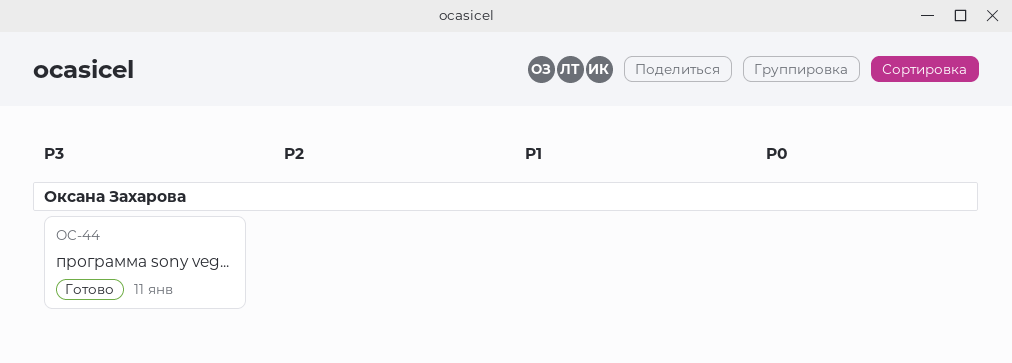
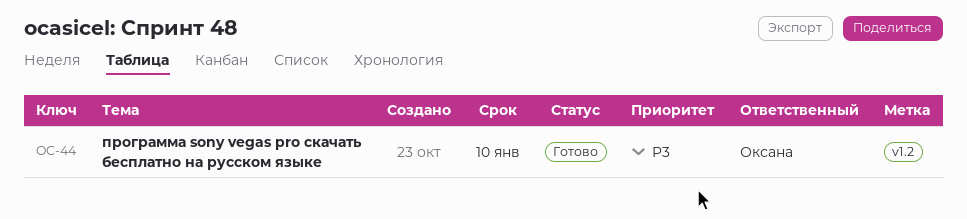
OC-44, due: Jan 11 -> Jan 10

